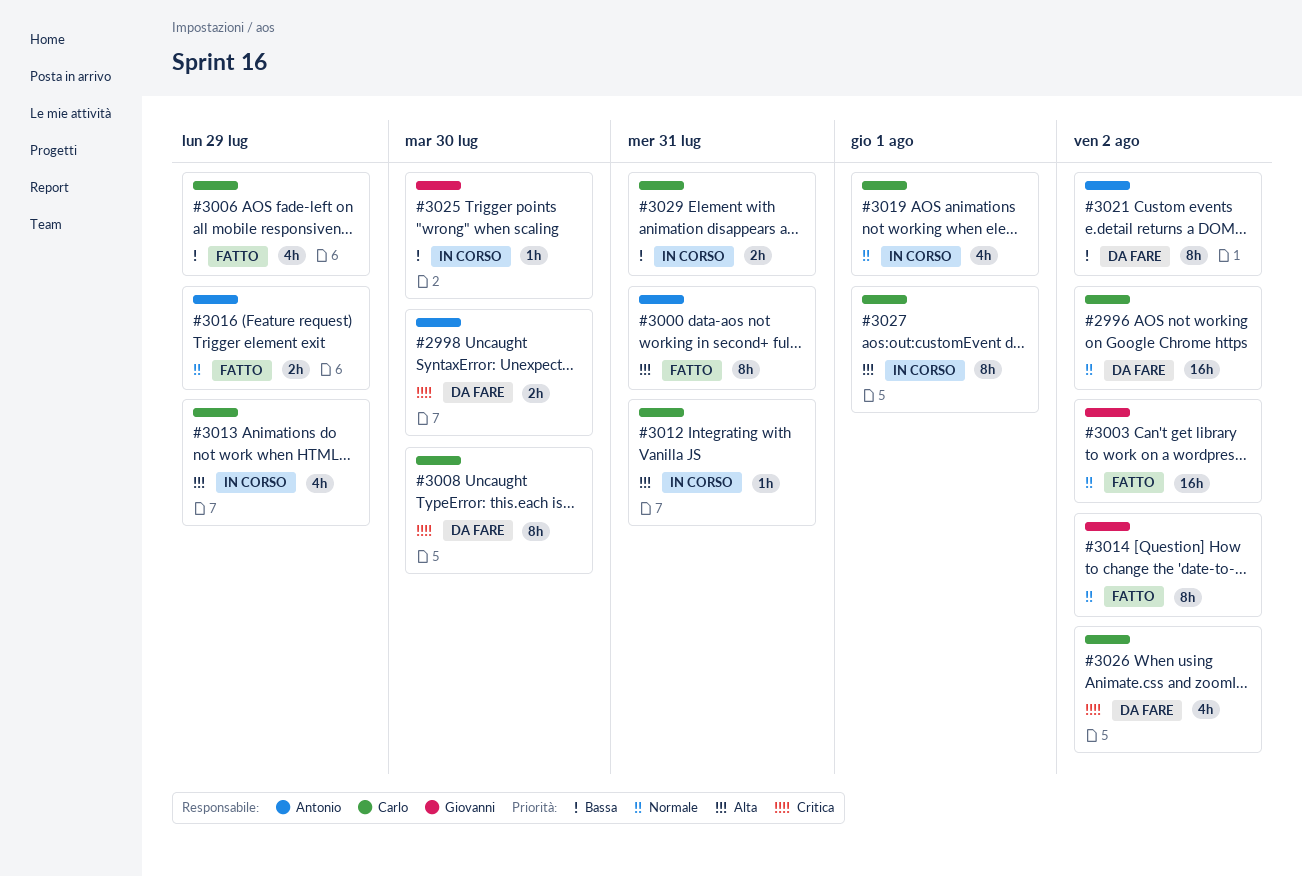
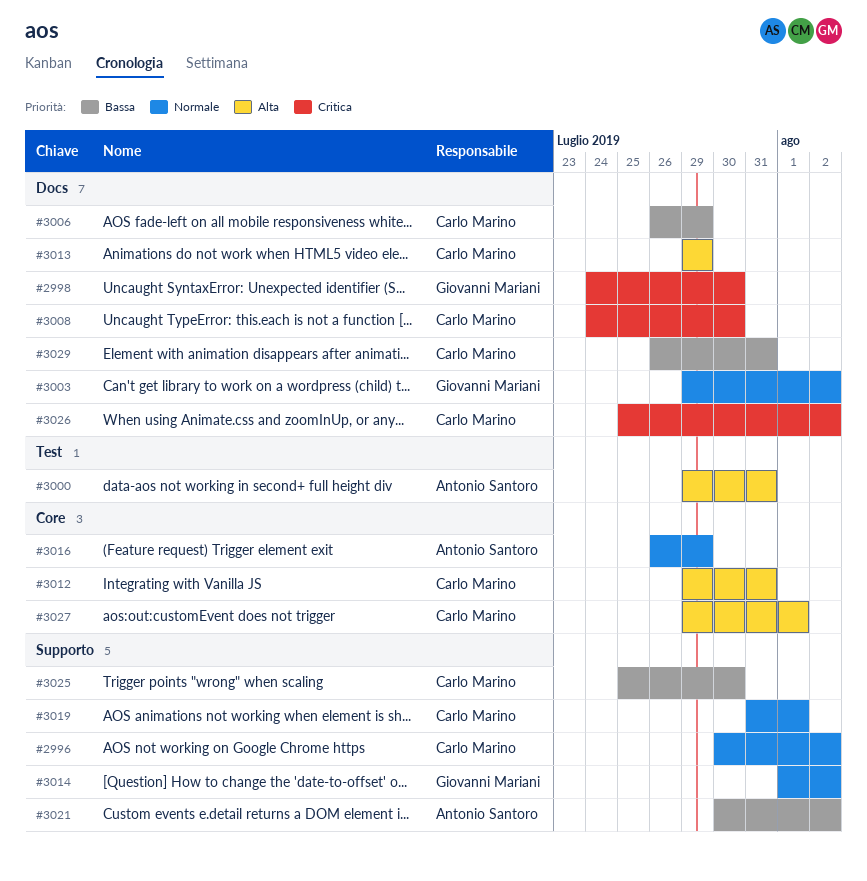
#2998, owner: Antonio Santoro -> Giovanni Mariani
#3025, owner: Giovanni Mariani -> Carlo Marino

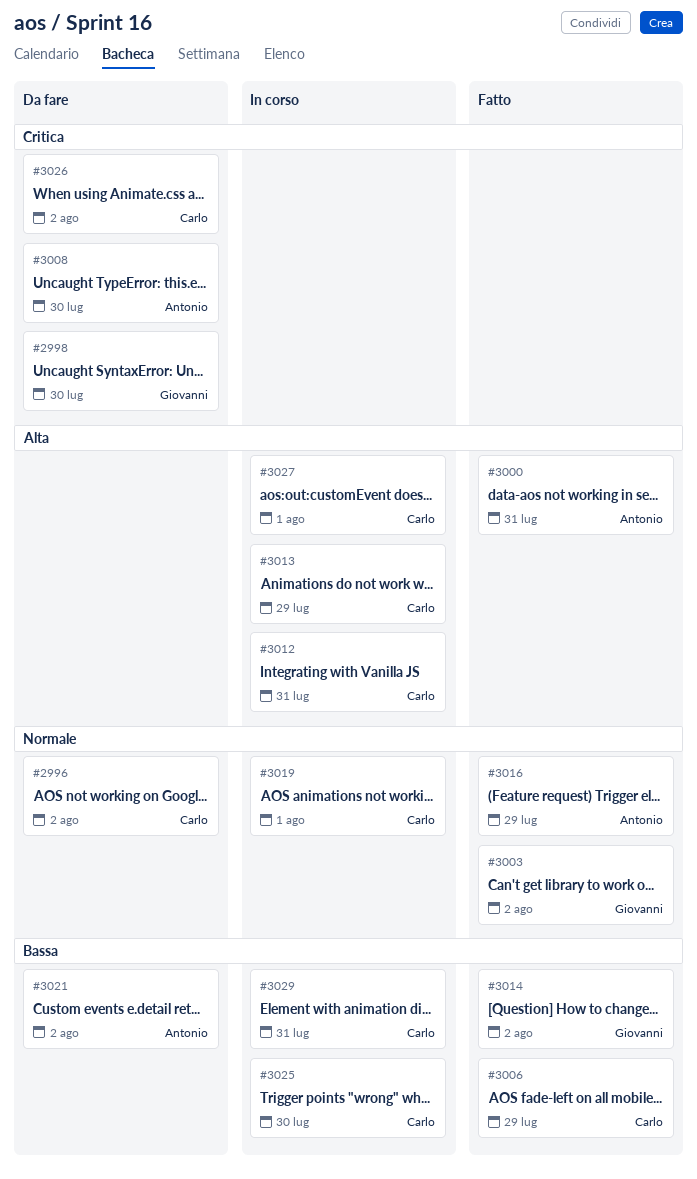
#3008, owner: Carlo Marino -> Antonio Santoro
#3014, priority: Normale -> Bassa

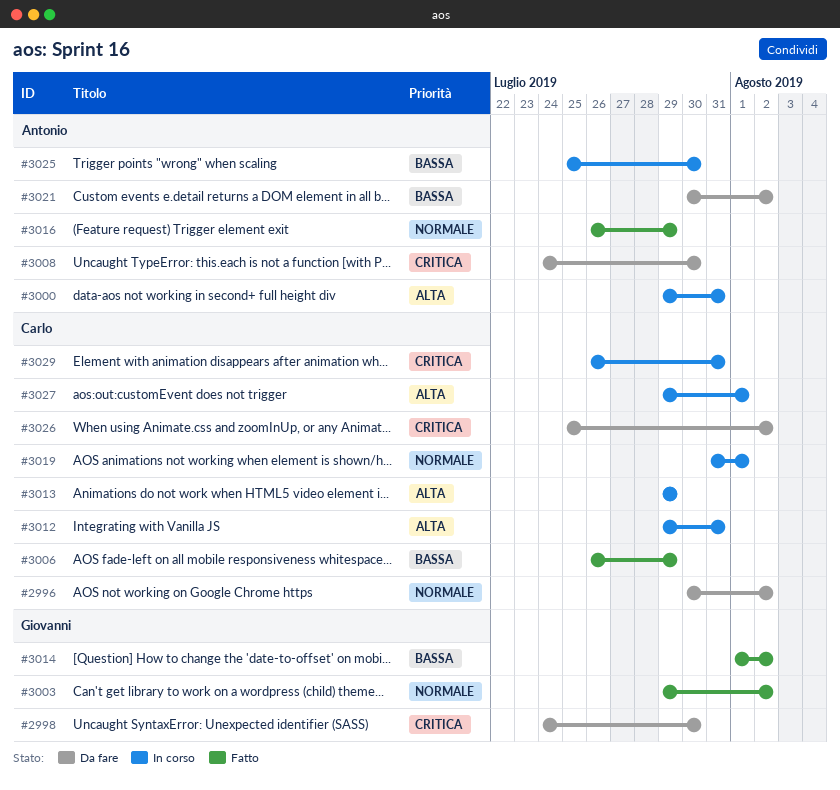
#3000, status: Fatto -> In corso
#3025, owner: Carlo -> Antonio
#3029, priority: Bassa -> Critica

